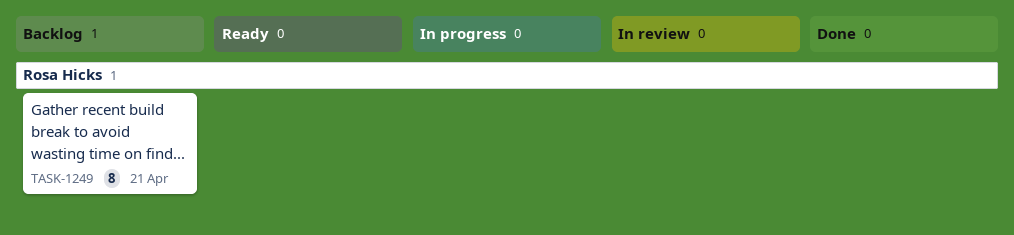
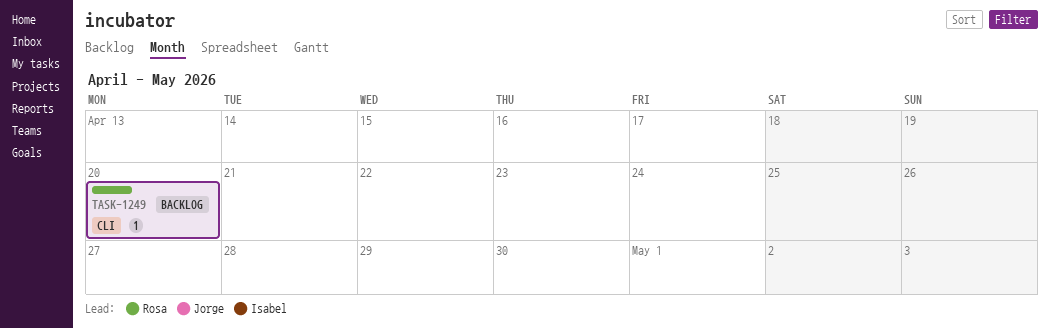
TASK-1249, estimate: 8 -> 1
TASK-1249, due: Apr 21 -> Apr 20

